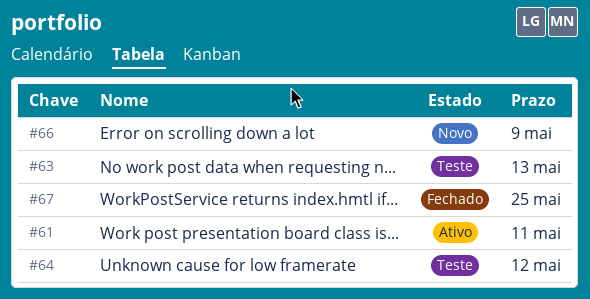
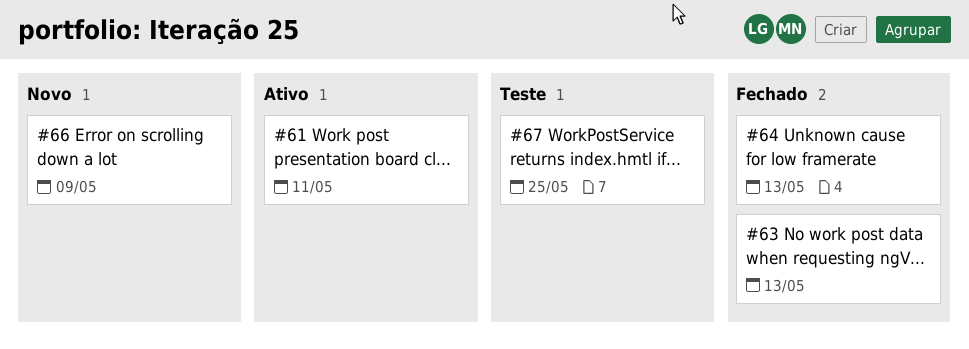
#63, status: Teste -> Fechado
#64, status: Teste -> Fechado
#64, due: May 12 -> May 13
#67, status: Fechado -> Teste

